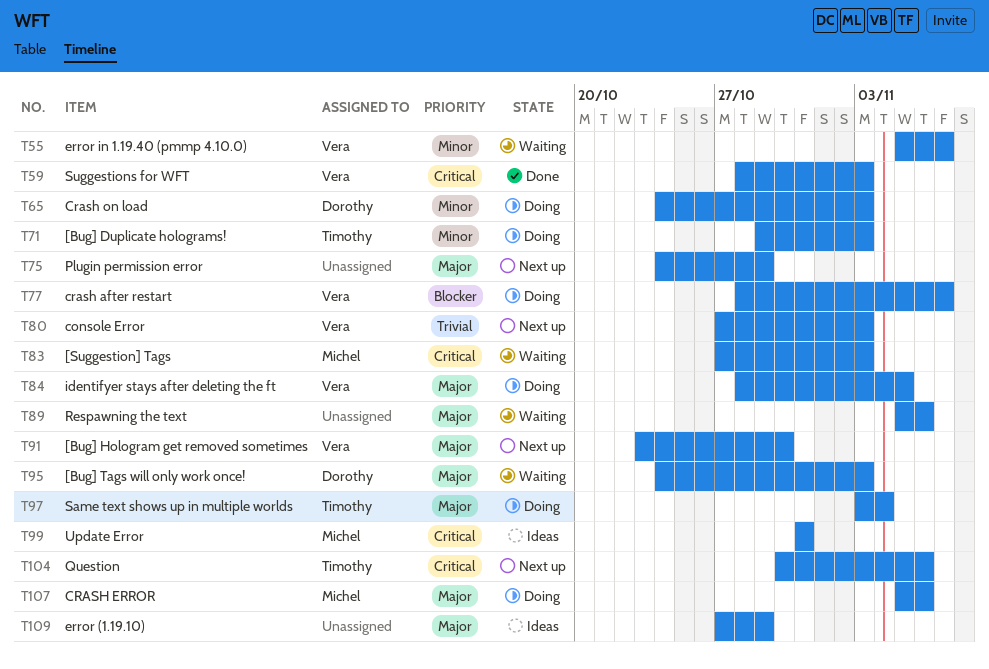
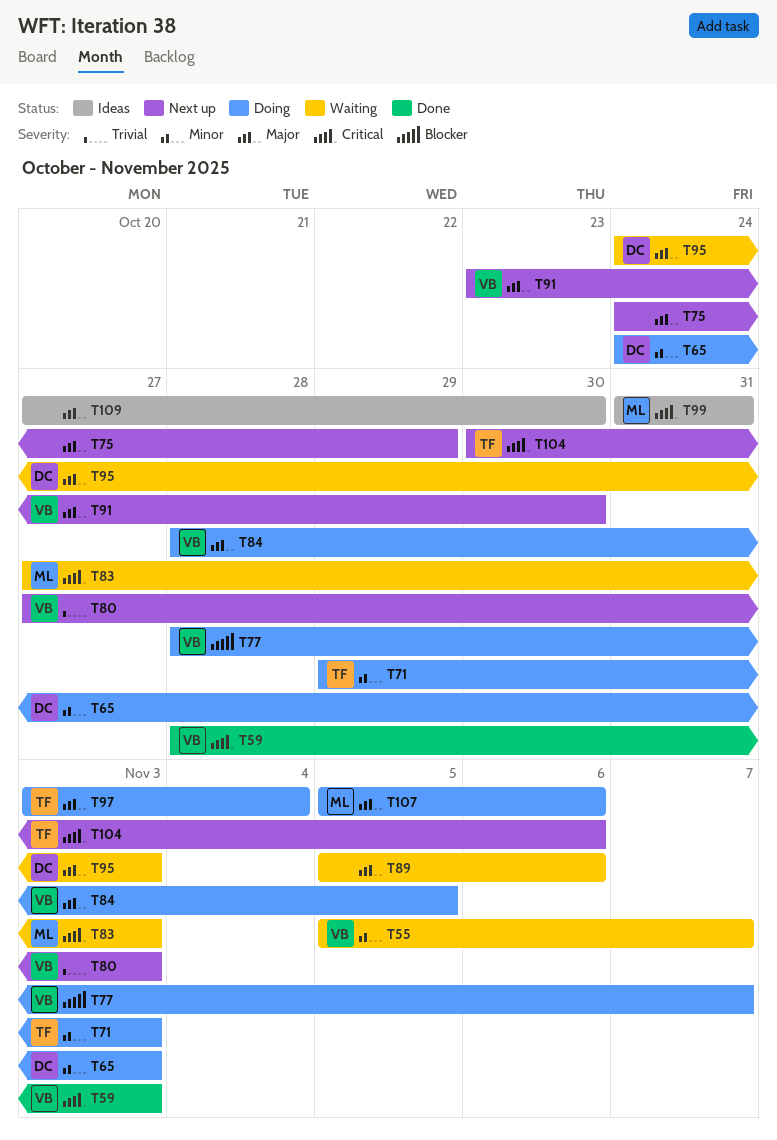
T109, due: Oct 29 -> Oct 30

